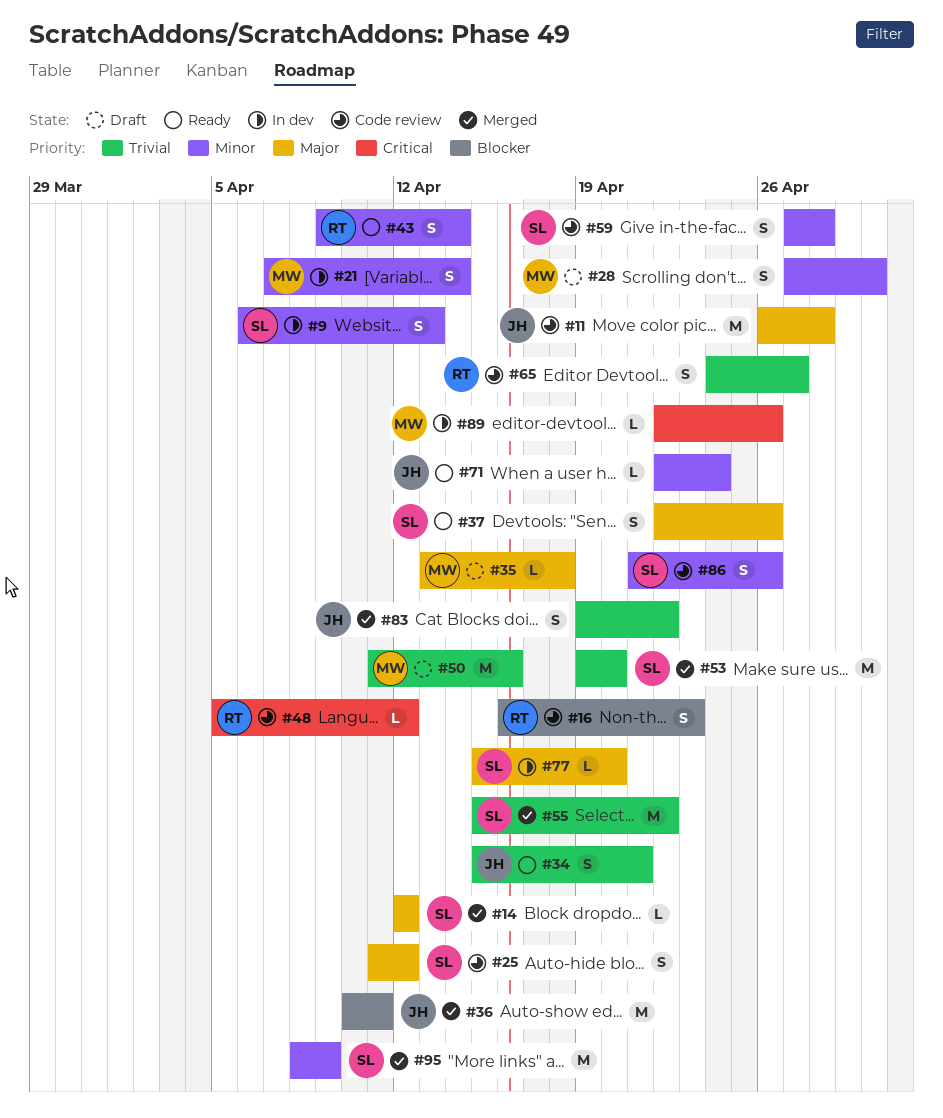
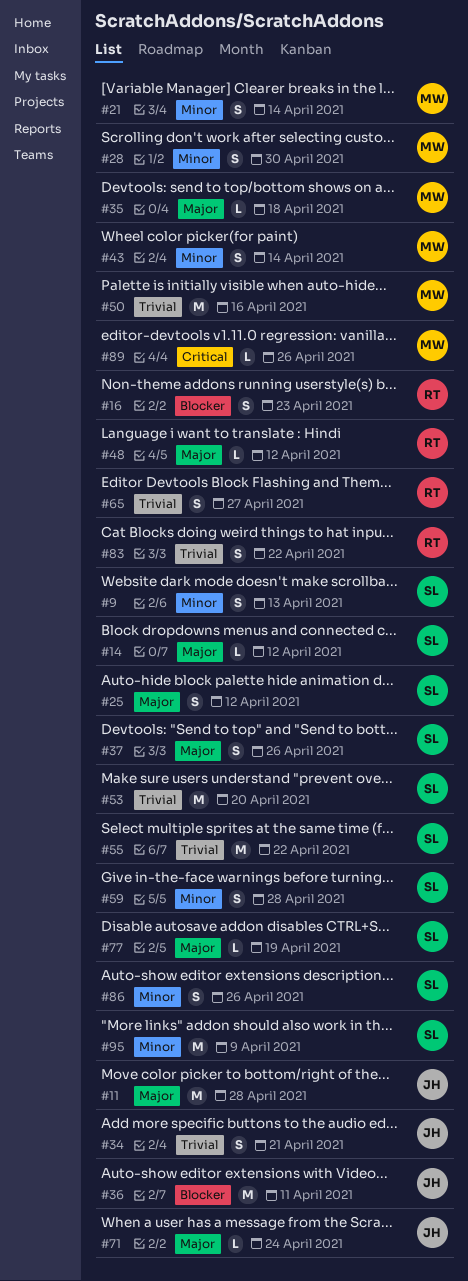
#43, owner: RT -> MW
#48, priority: Critical -> Major
#71, priority: Minor -> Major
#77, due: Apr 20 -> Apr 19
#83, owner: JH -> RT

